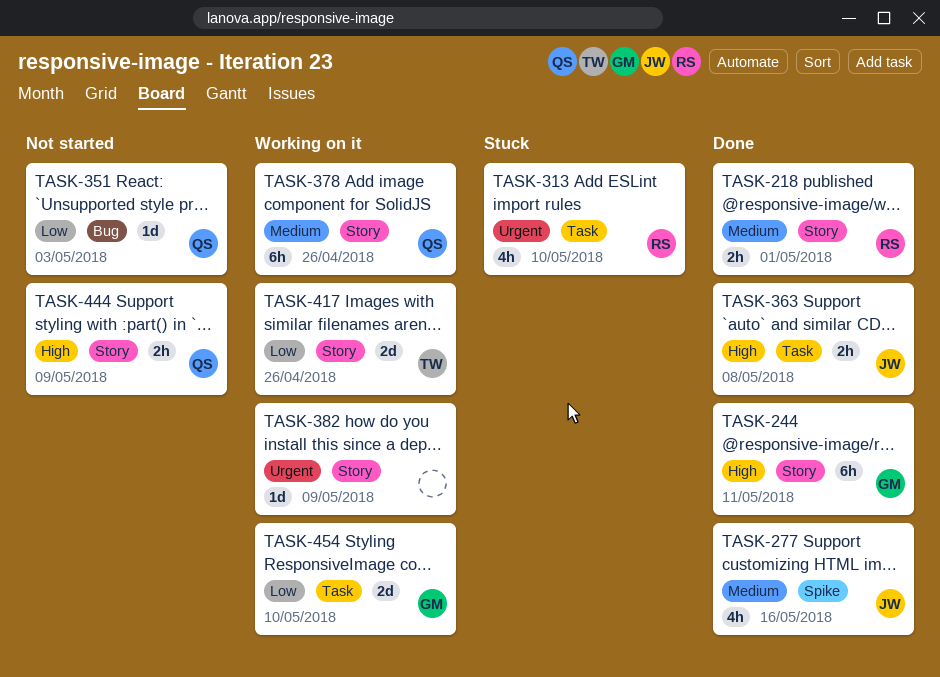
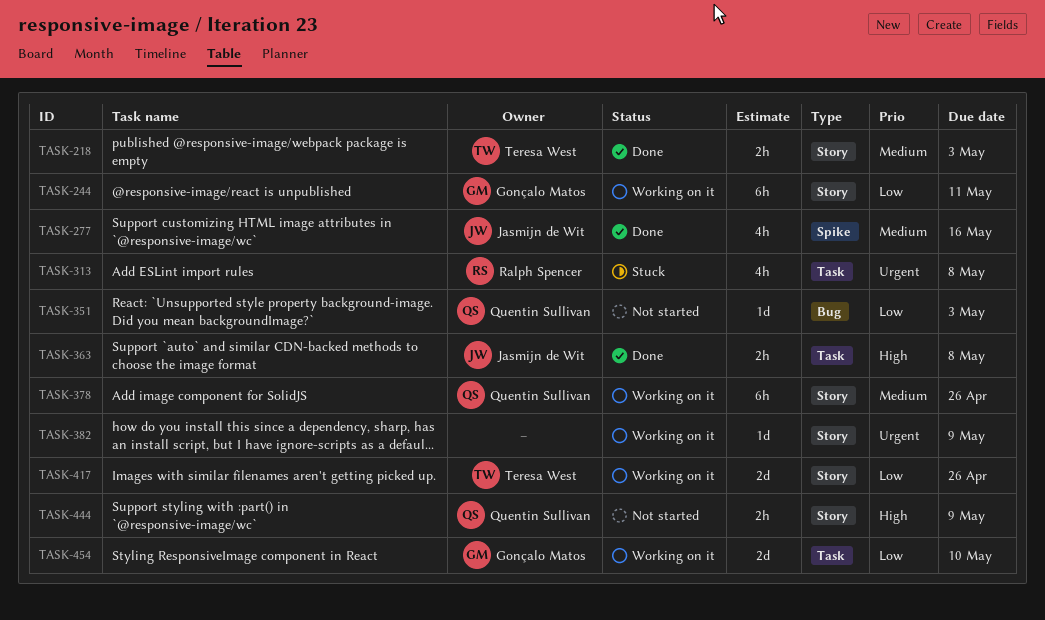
TASK-218, owner: Ralph Spencer -> Teresa West
TASK-218, due: May 1 -> May 3
TASK-244, status: Done -> Working on it
TASK-244, priority: High -> Low
TASK-313, due: May 10 -> May 8

